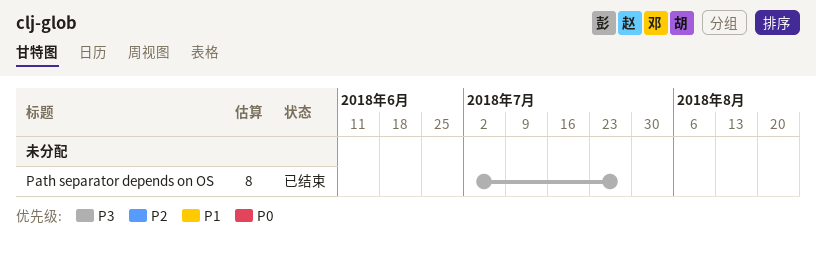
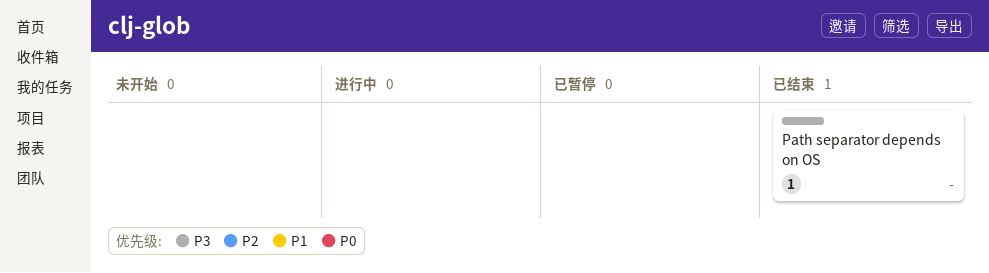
Path separator depends on OS, estimate: 8 -> 1

